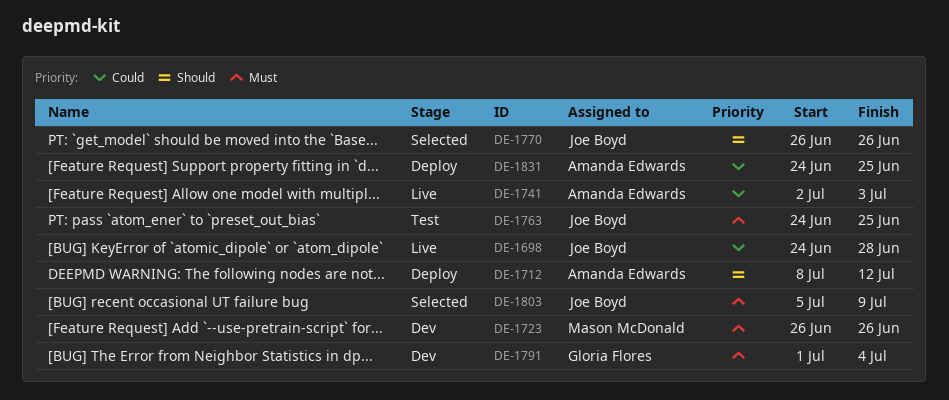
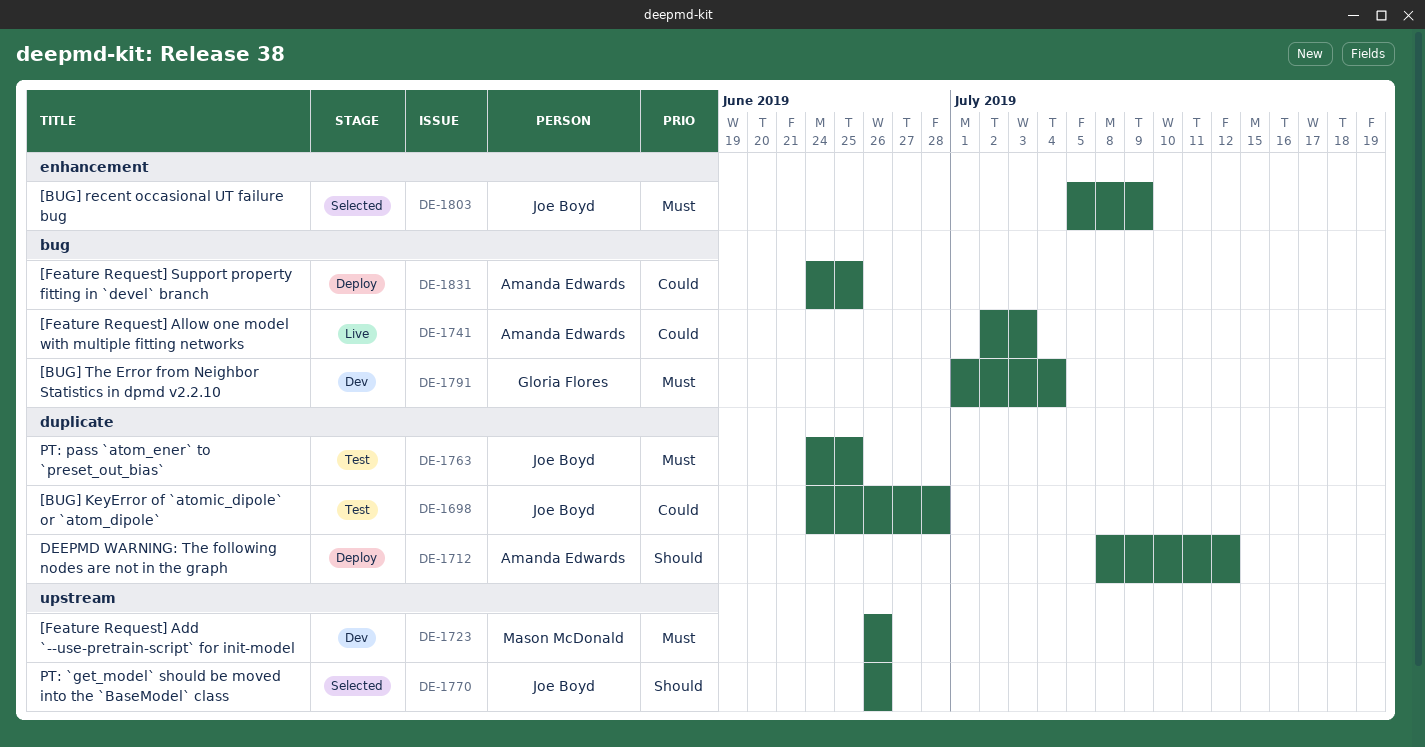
DE-1698, status: Live -> Test

